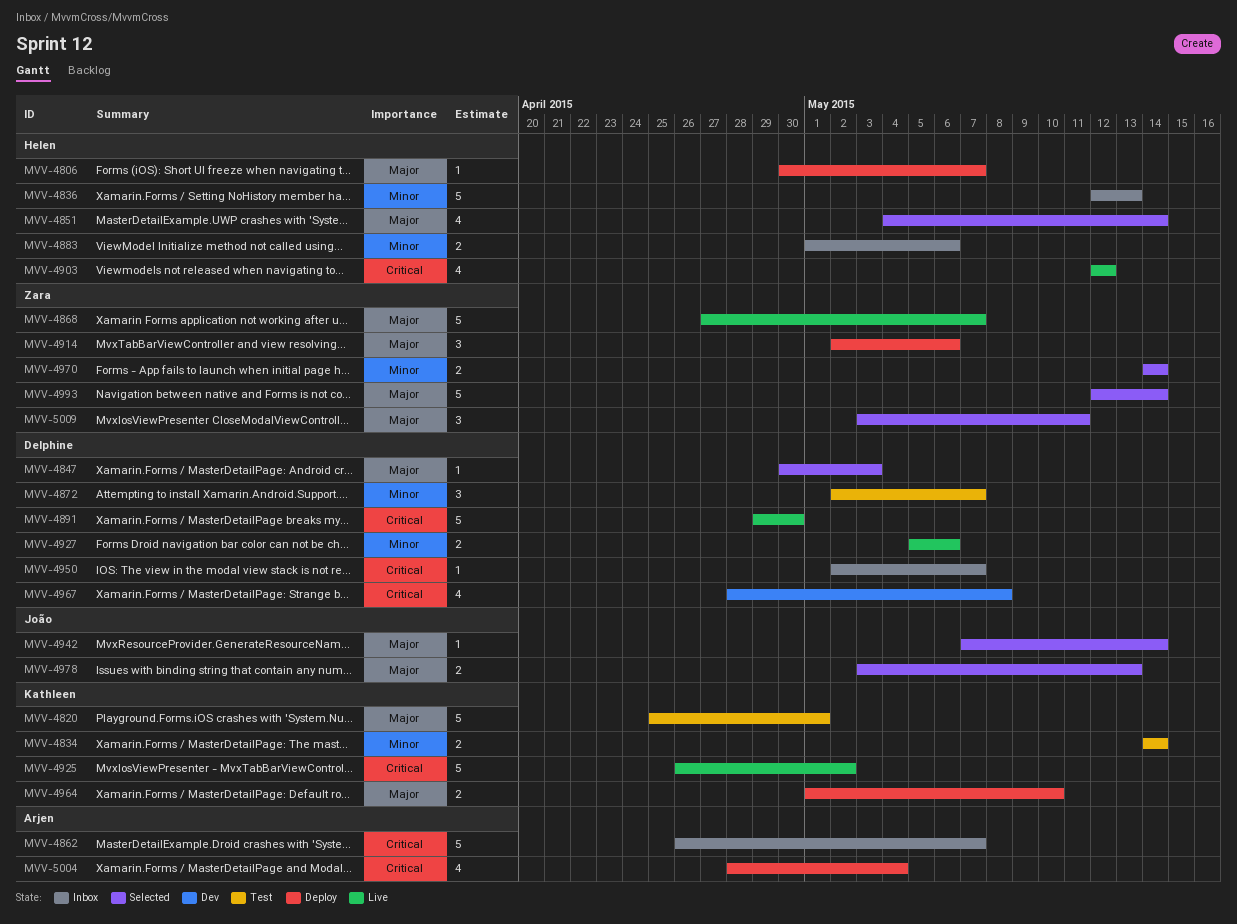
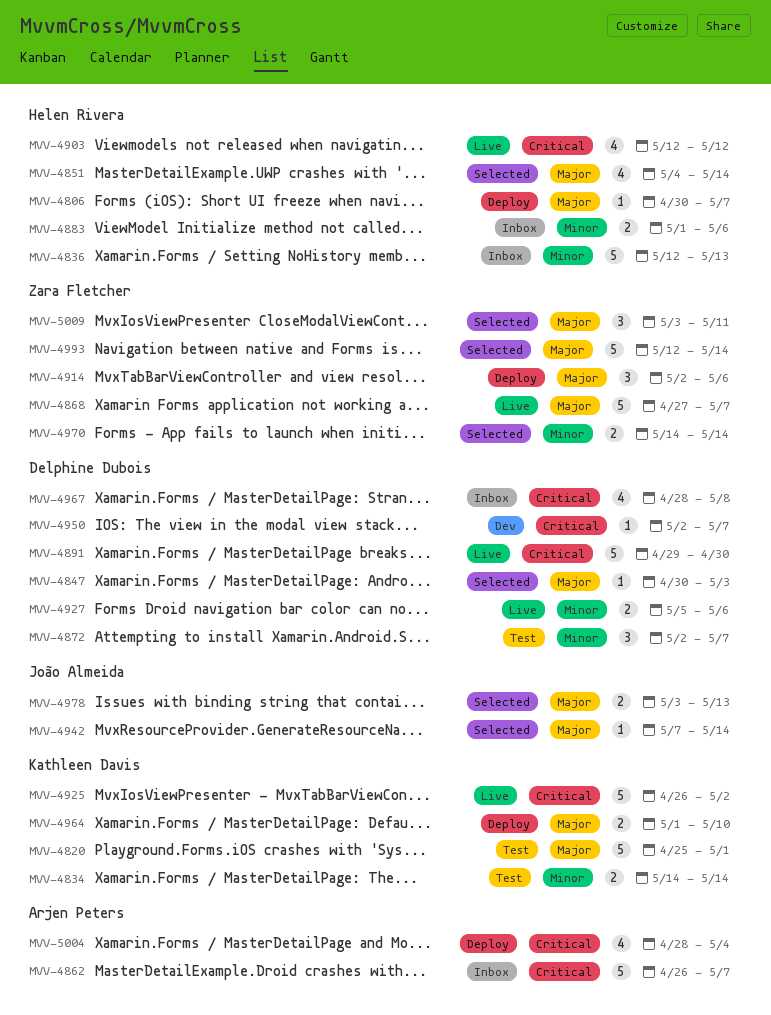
MVV-4950, status: Inbox -> Dev
MVV-4967, status: Dev -> Inbox

